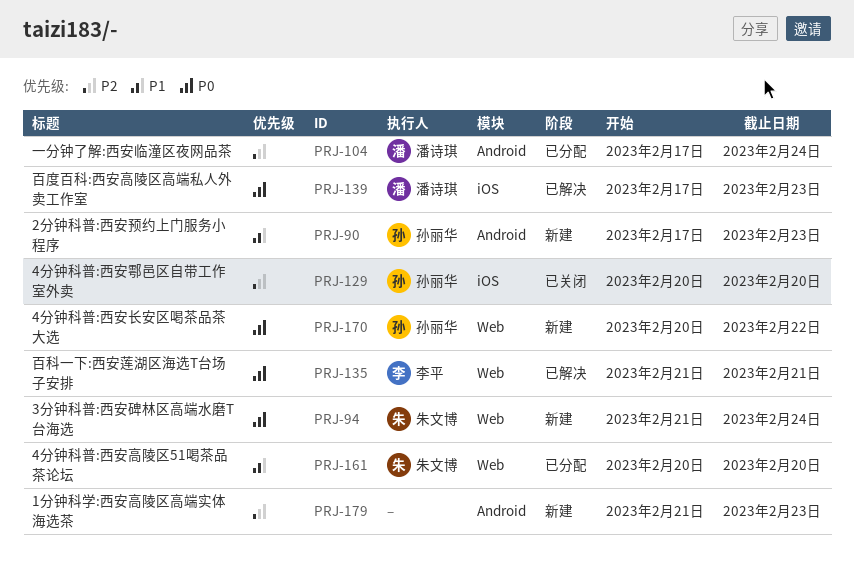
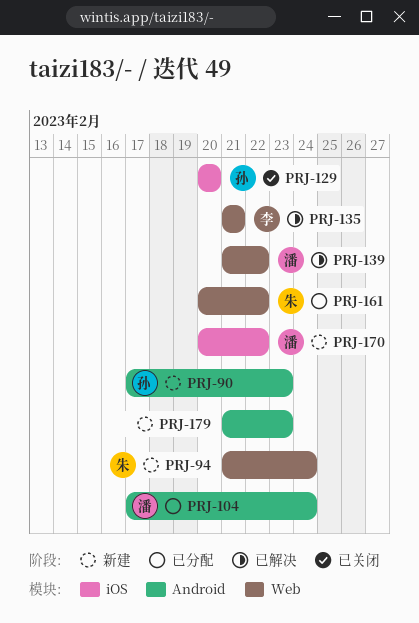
PRJ-139, label: iOS -> Web
PRJ-139, start: Feb 17 -> Feb 21
PRJ-139, due: Feb 23 -> Feb 22
PRJ-161, due: Feb 20 -> Feb 22
PRJ-170, owner: 孙丽华 -> 潘诗琪
PRJ-170, label: Web -> iOS

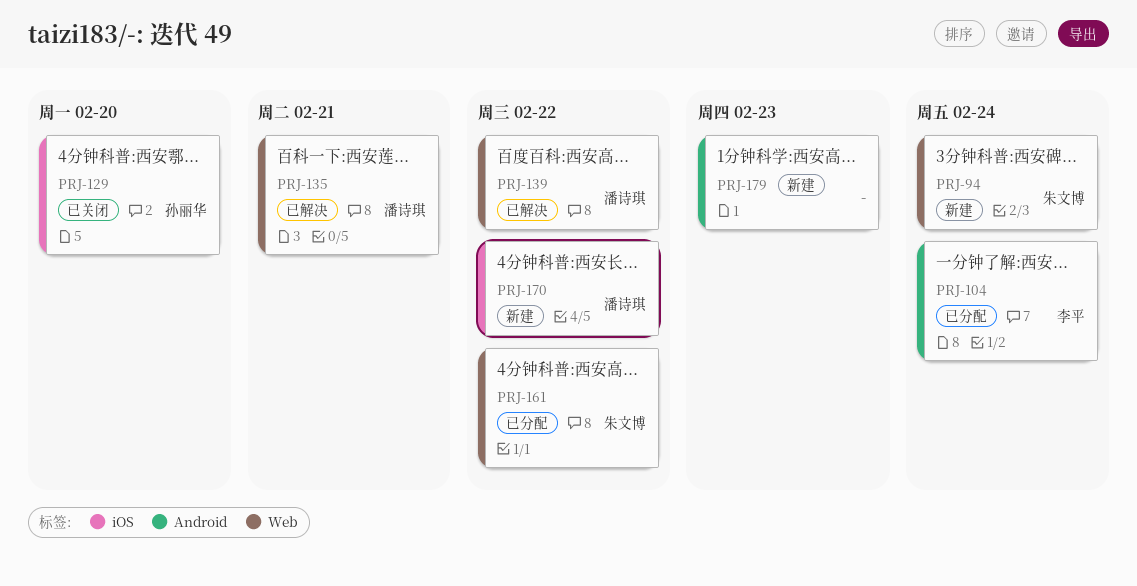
PRJ-90: present -> none
PRJ-104, owner: 潘诗琪 -> 李平
PRJ-135, owner: 李平 -> 潘诗琪

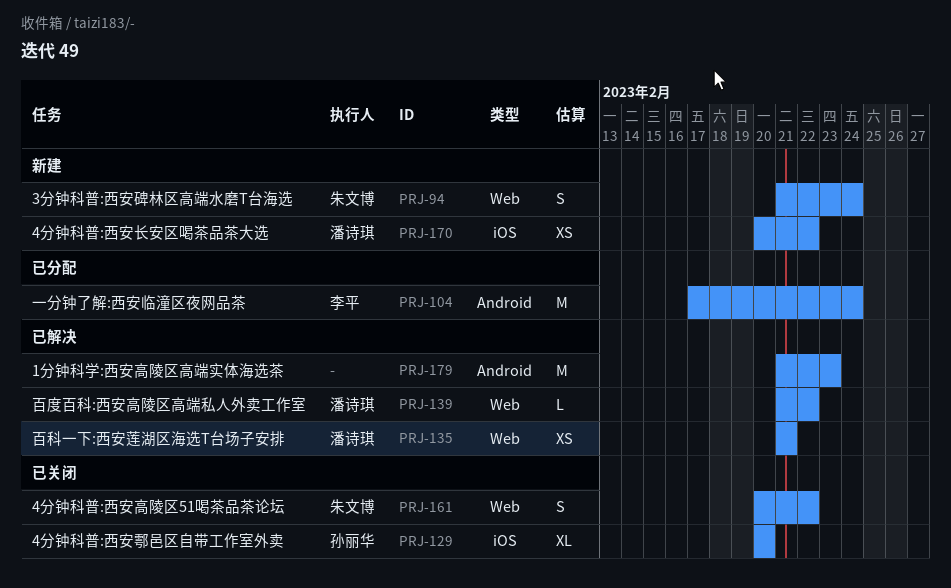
PRJ-161, status: 已分配 -> 已关闭
PRJ-179, status: 新建 -> 已解决

